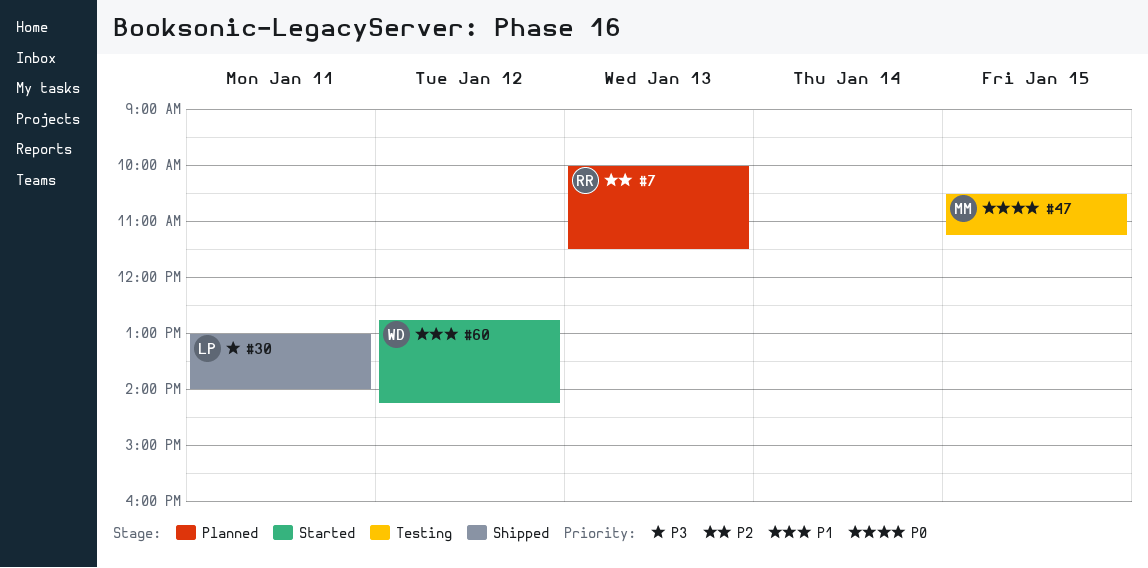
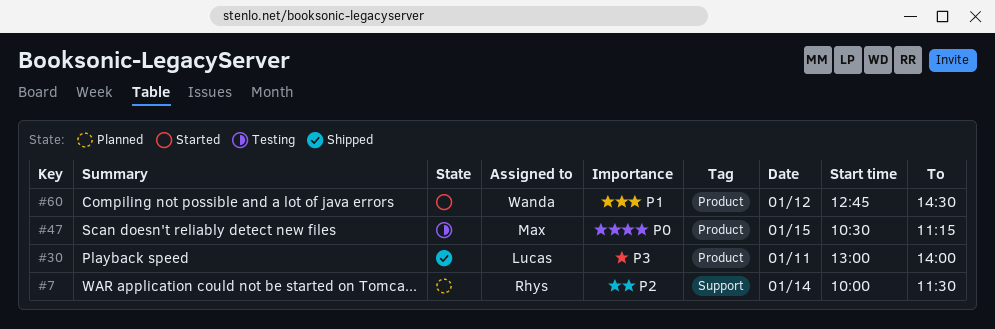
#7, day: Jan 13 -> Jan 14
#60, ends: 14:15 -> 14:30

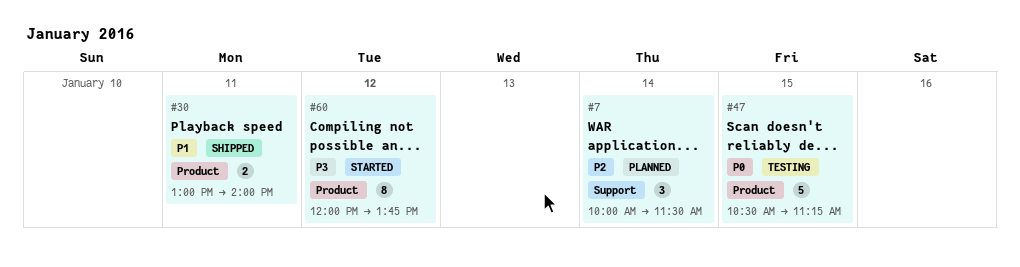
#30, priority: P3 -> P1
#60, priority: P1 -> P3
#60, begins: 12:45 -> 12:00
#60, ends: 14:30 -> 13:45

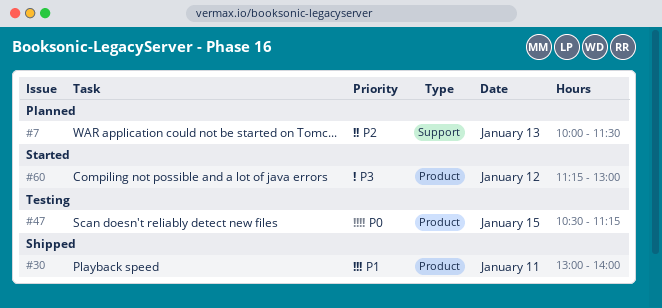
#7, day: Jan 14 -> Jan 13
#60, begins: 12:00 -> 11:15
#60, ends: 13:45 -> 13:00

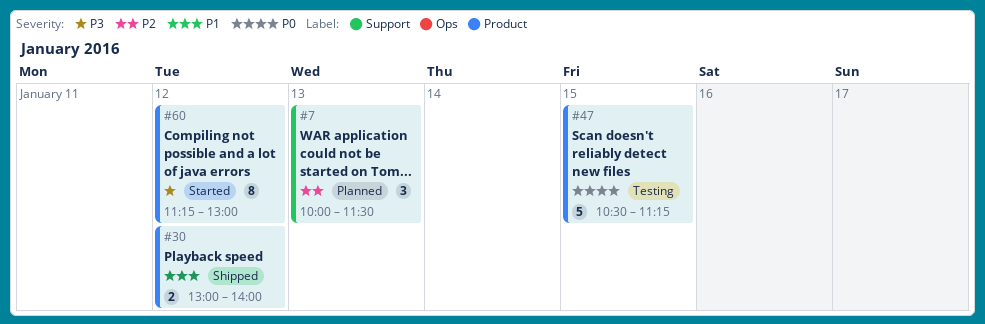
#30, day: Jan 11 -> Jan 12

